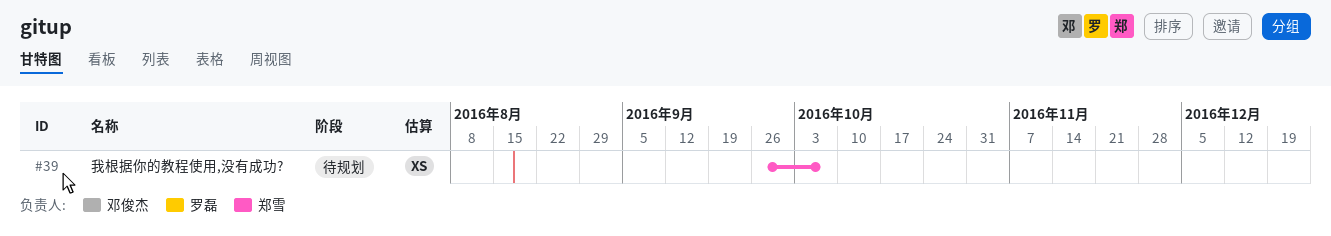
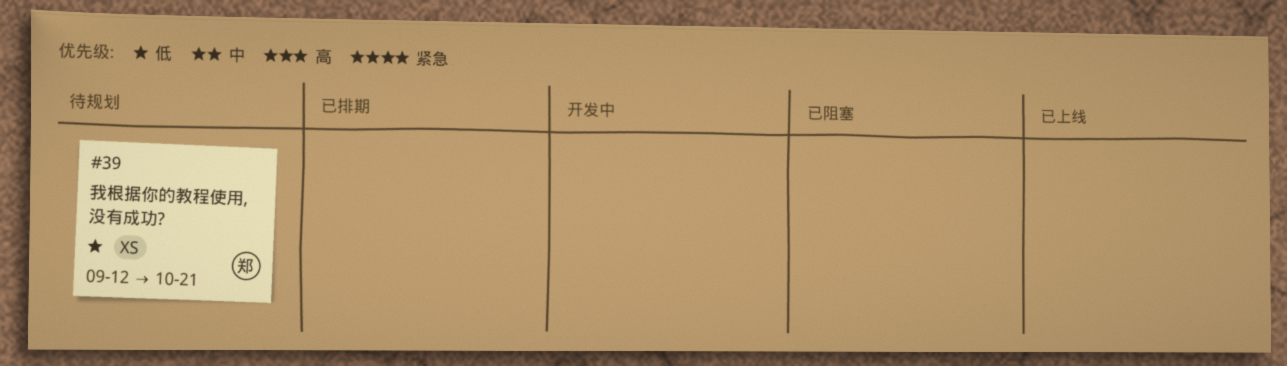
#39, start: Sep 26 -> Sep 12
#39, due: Oct 7 -> Oct 21

